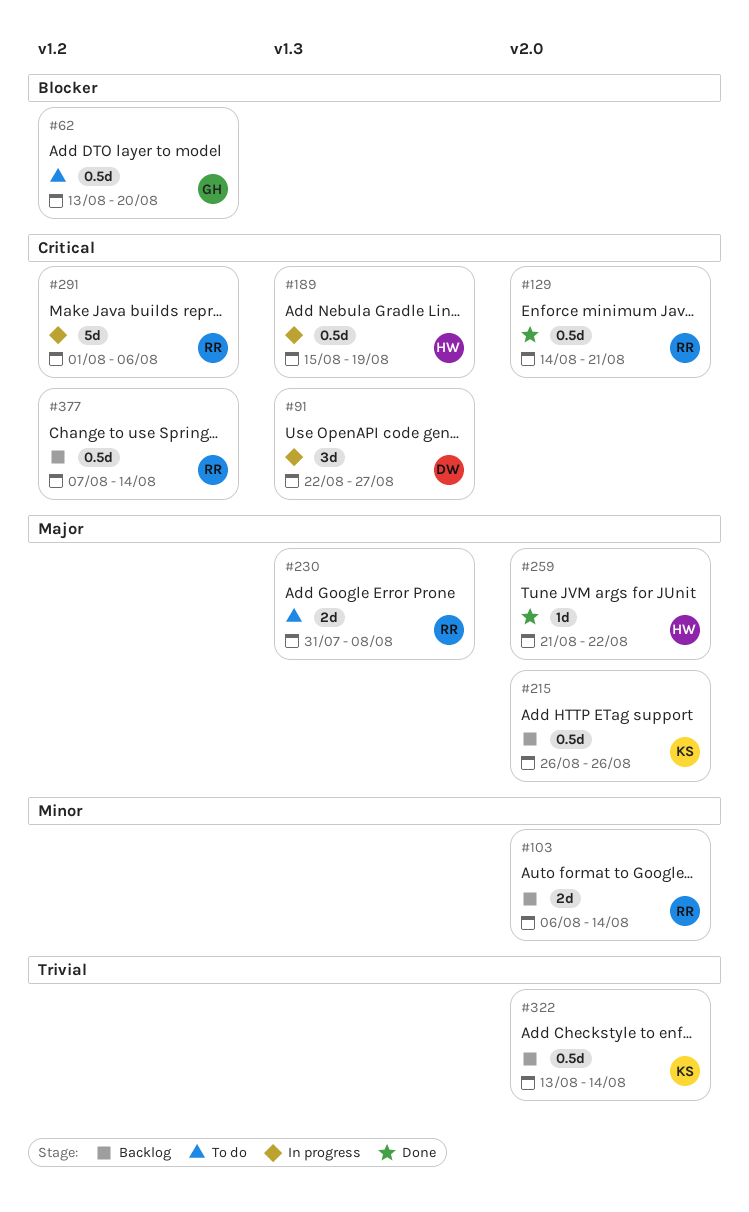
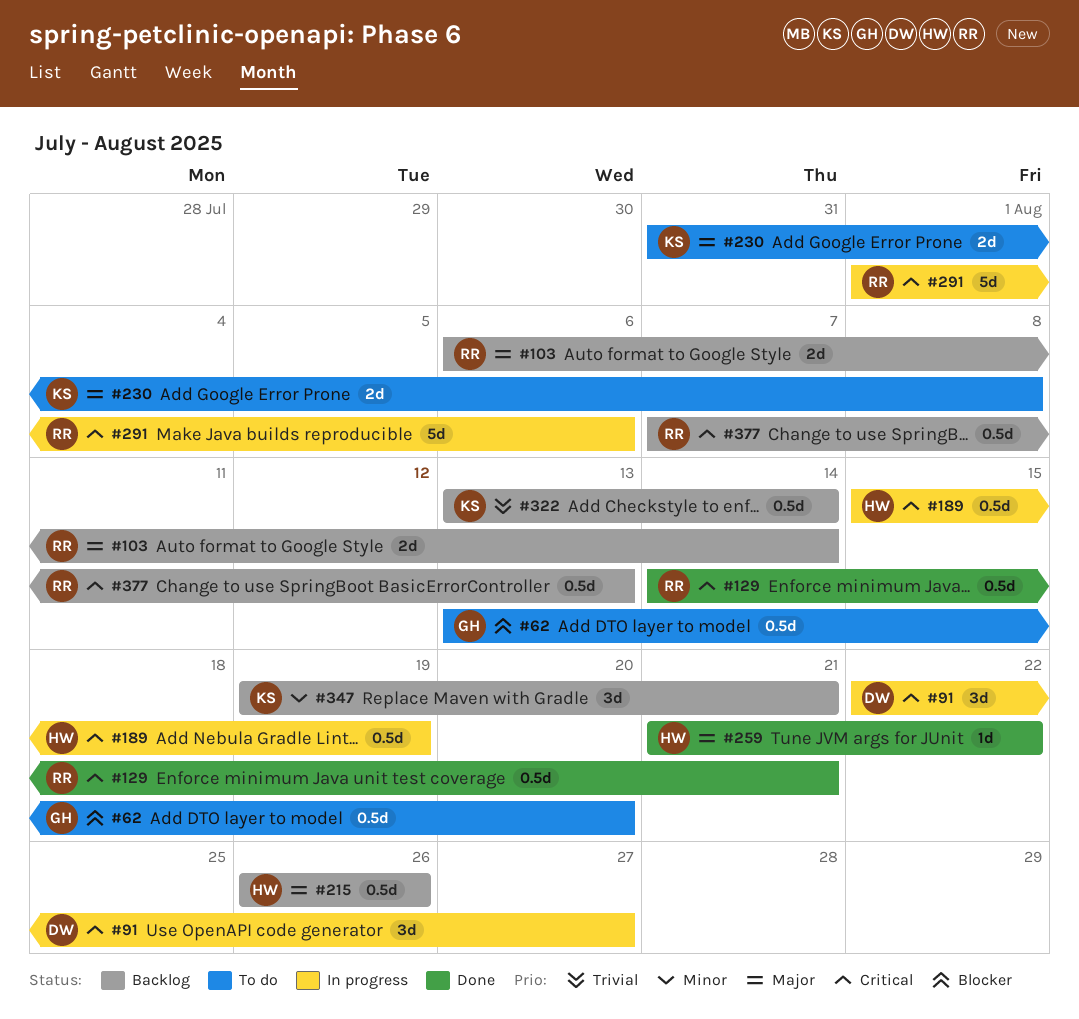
#103, priority: Minor -> Major
#215, owner: KS -> HW
#230, owner: RR -> KS
#347: none -> present
#377, due: Aug 14 -> Aug 13

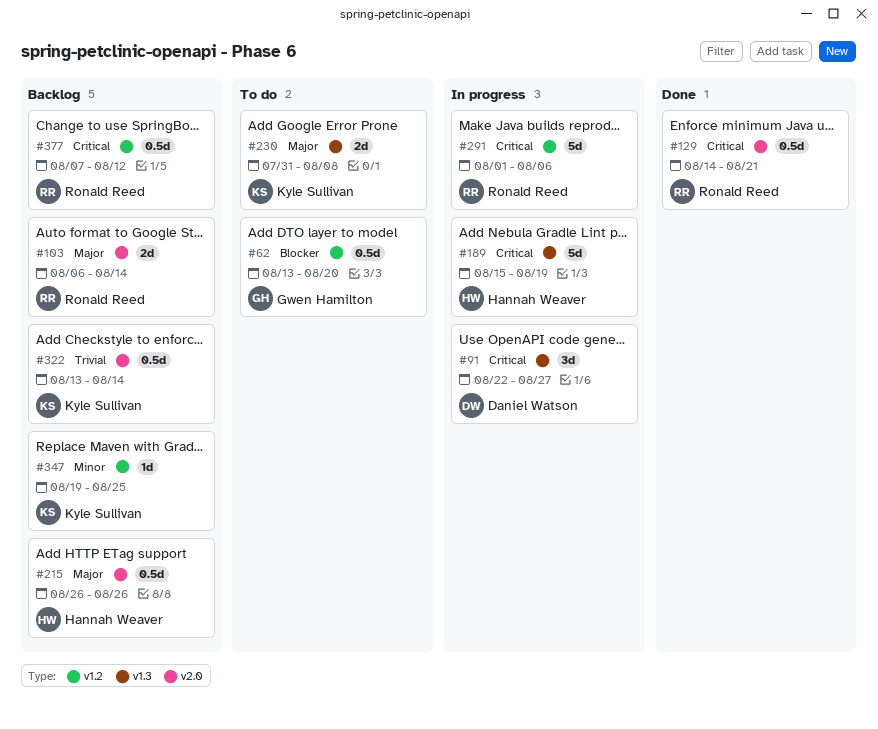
#189, estimate: 0.5d -> 5d
#259: present -> none
#347, estimate: 3d -> 1d
#347, due: Aug 21 -> Aug 25
#377, due: Aug 13 -> Aug 12

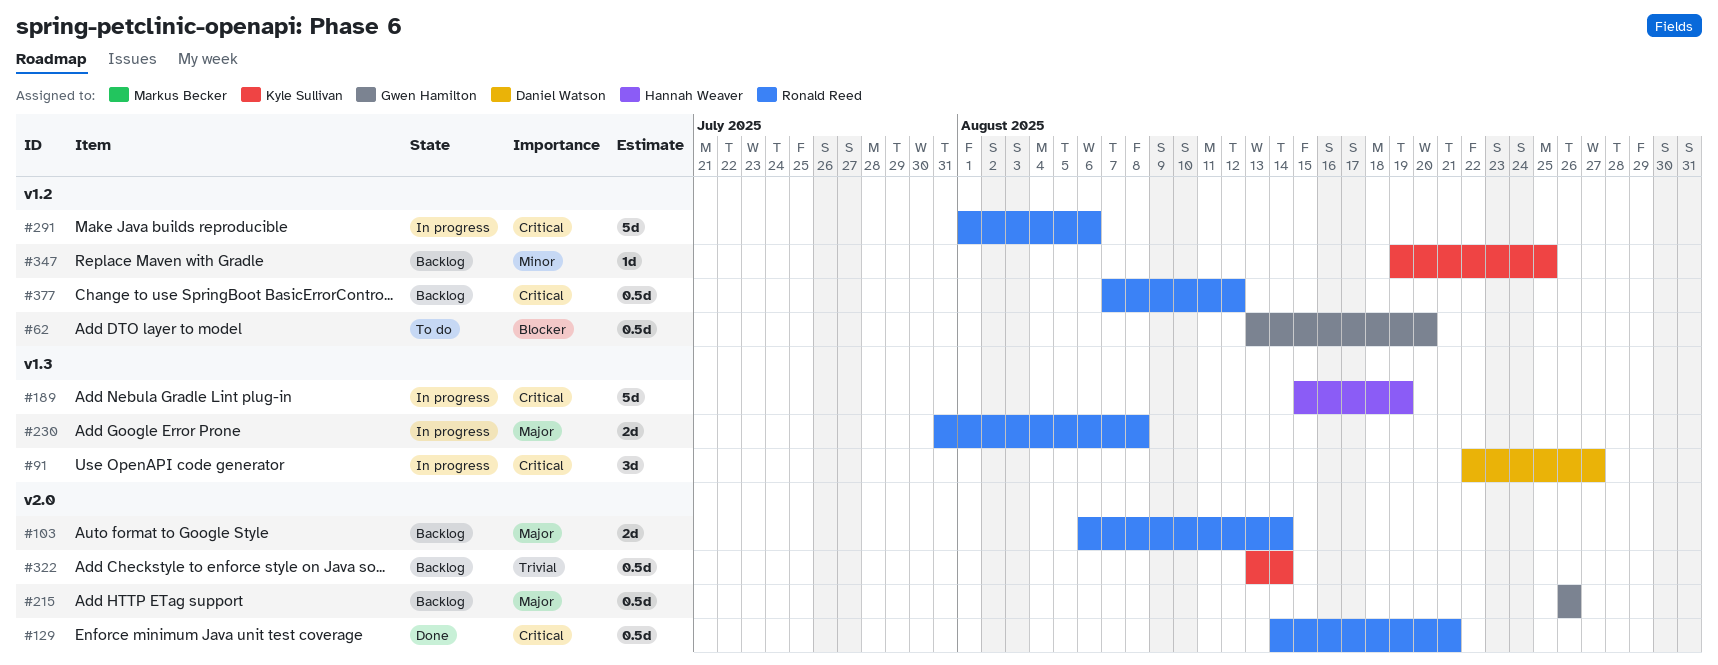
#215, owner: Hannah Weaver -> Gwen Hamilton
#230, status: To do -> In progress
#230, owner: Kyle Sullivan -> Ronald Reed

